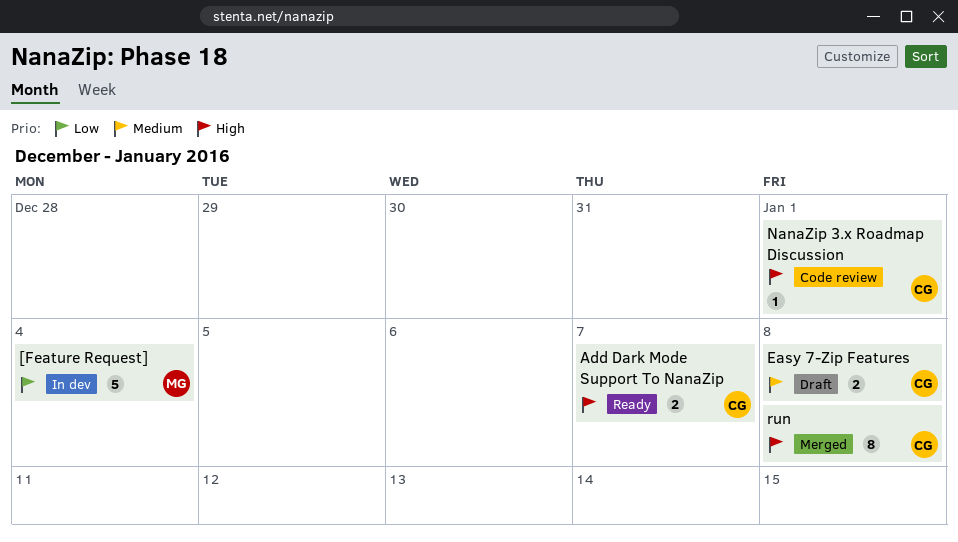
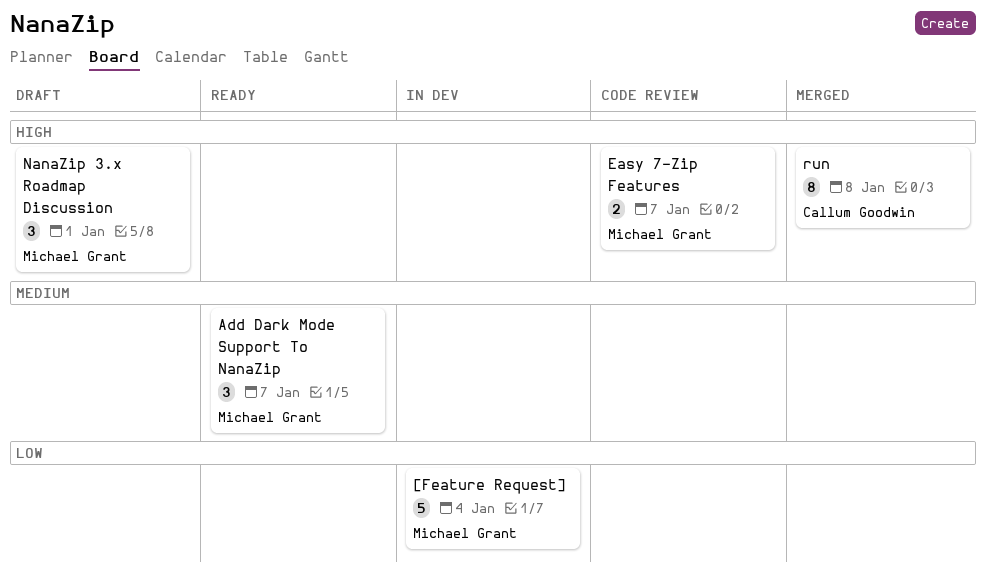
Add Dark Mode Support To NanaZip, owner: Callum Goodwin -> Michael Grant
Add Dark Mode Support To NanaZip, priority: High -> Medium
Add Dark Mode Support To NanaZip, estimate: 2 -> 3
Easy 7-Zip Features, status: Draft -> Code review
Easy 7-Zip Features, owner: Callum Goodwin -> Michael Grant
Easy 7-Zip Features, priority: Medium -> High
Easy 7-Zip Features, due: Jan 8 -> Jan 7
NanaZip 3.x Roadmap Discussion, status: Code review -> Draft
NanaZip 3.x Roadmap Discussion, owner: Callum Goodwin -> Michael Grant
NanaZip 3.x Roadmap Discussion, estimate: 1 -> 3

